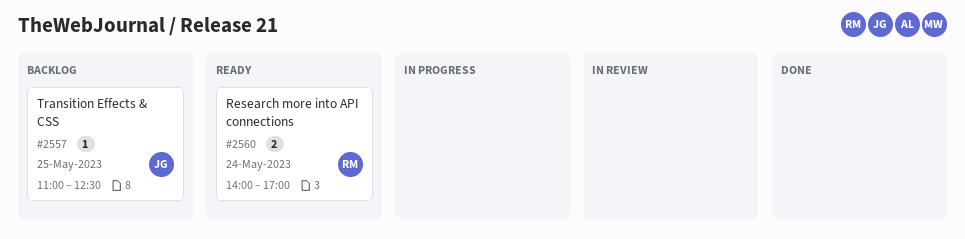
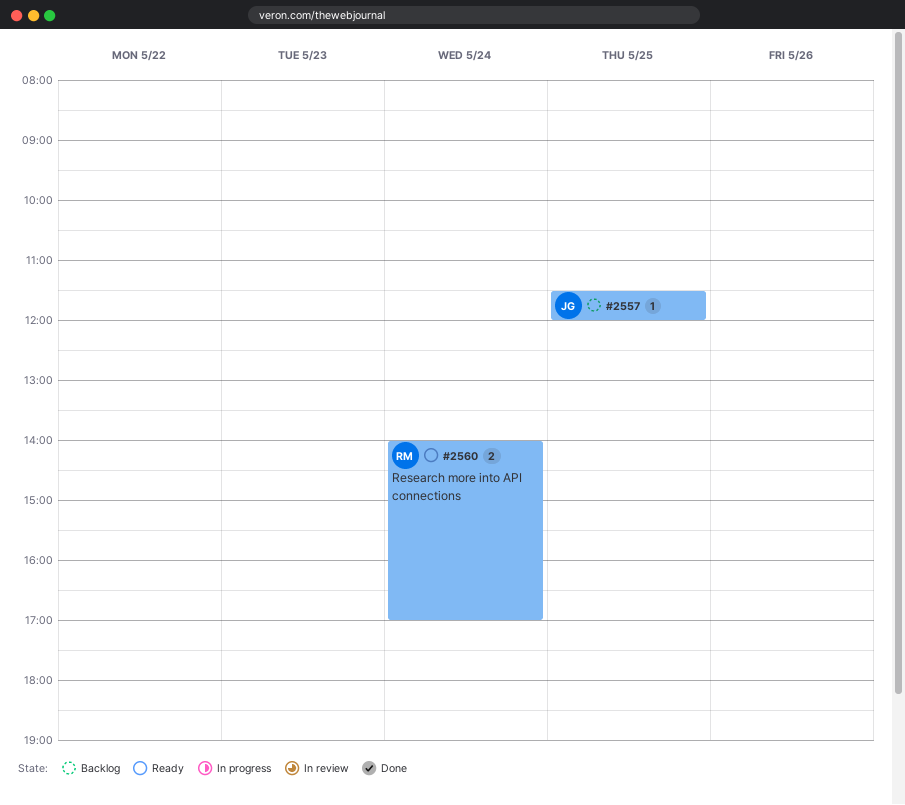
#2557, begins: 11:00 -> 11:30
#2557, ends: 12:30 -> 12:00

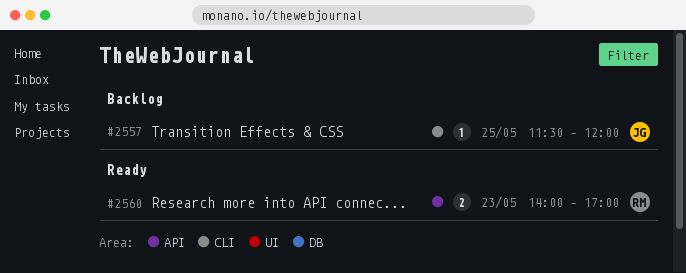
#2560, day: May 24 -> May 23

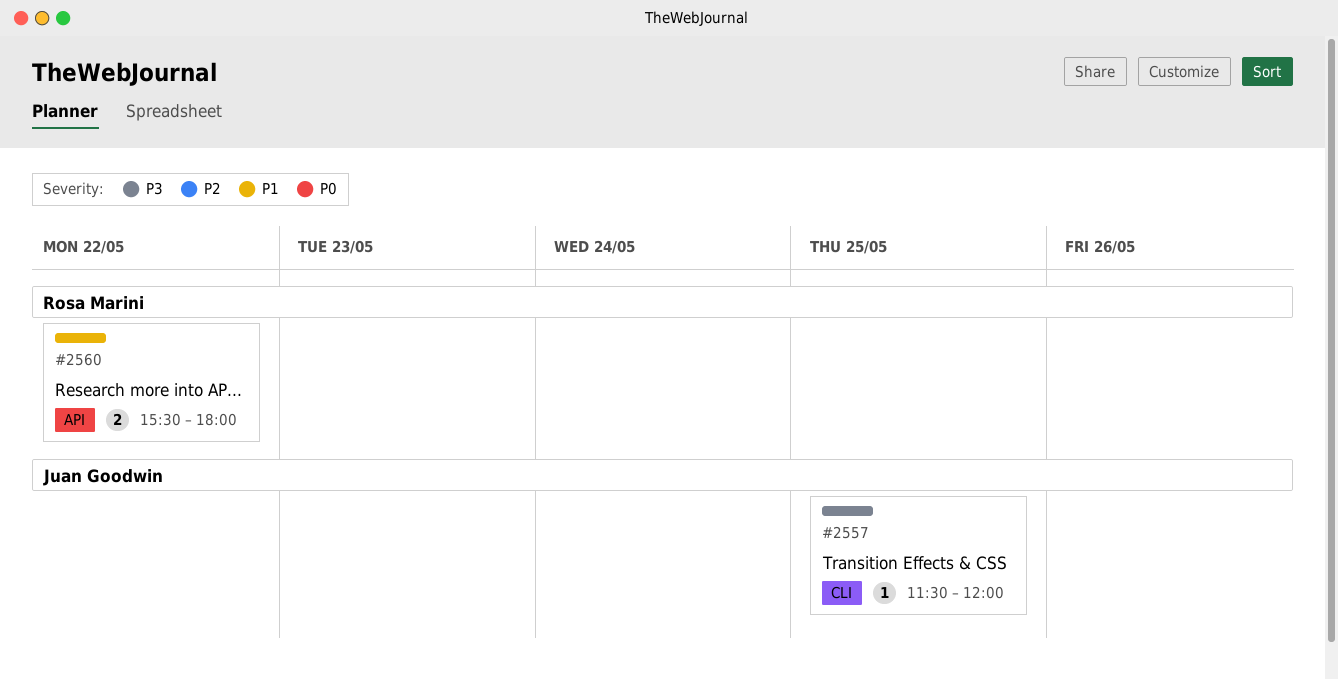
#2560, day: May 23 -> May 22
#2560, begins: 14:00 -> 15:30
#2560, ends: 17:00 -> 18:00

